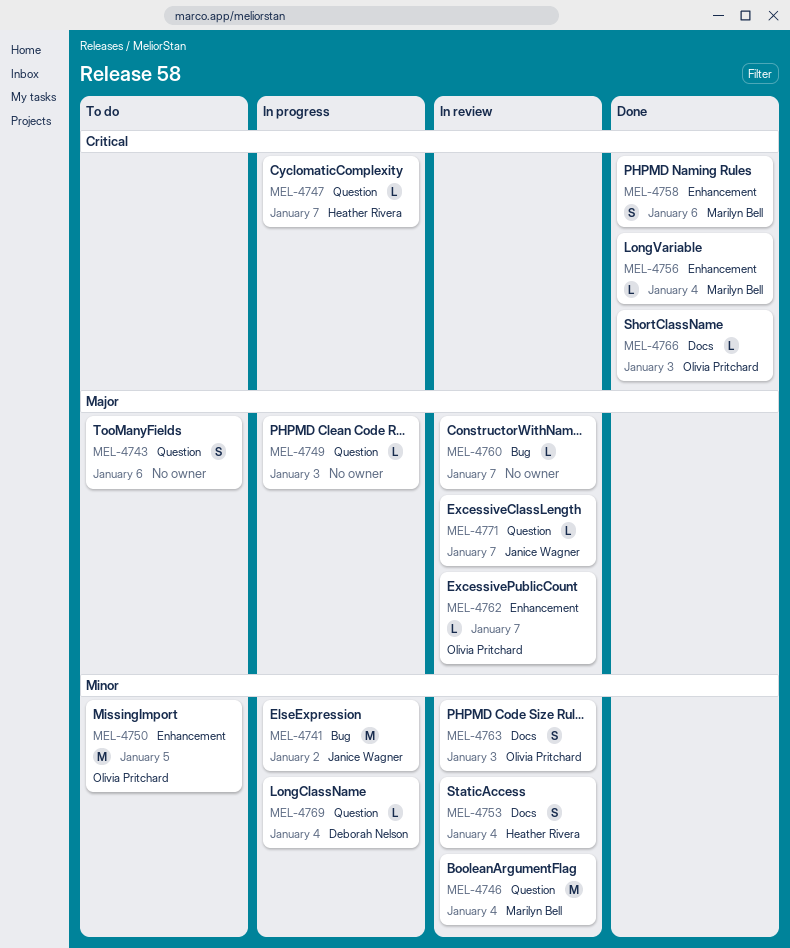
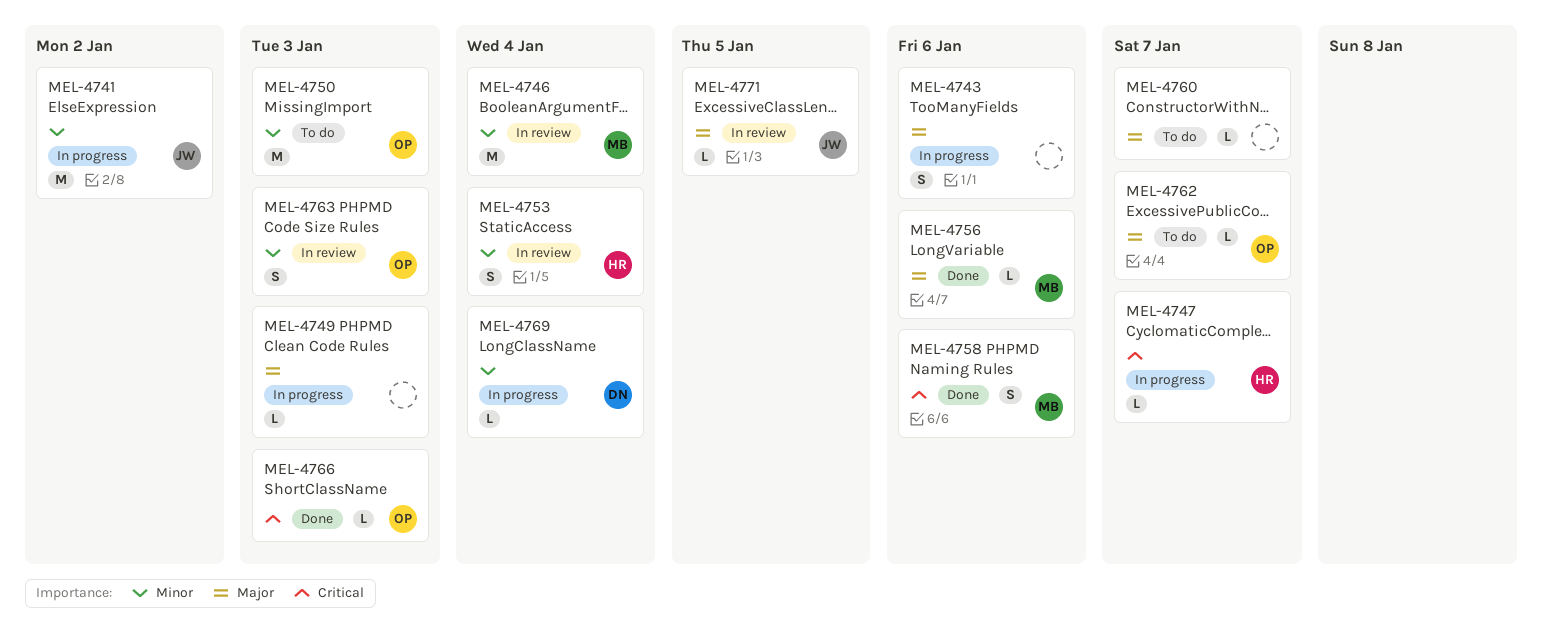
MEL-4743, status: To do -> In progress
MEL-4750, due: Jan 5 -> Jan 3
MEL-4756, priority: Critical -> Major
MEL-4756, due: Jan 4 -> Jan 6
MEL-4760, status: In review -> To do
MEL-4762, status: In review -> To do
MEL-4771, due: Jan 7 -> Jan 5

